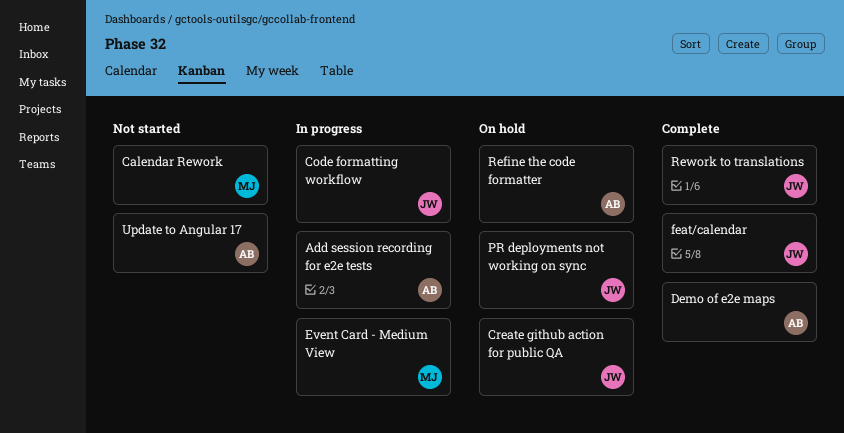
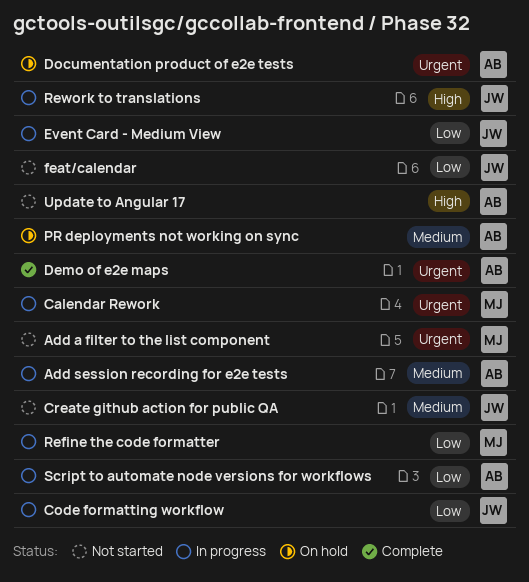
Add a filter to the list component: none -> present
Calendar Rework, status: Not started -> In progress
Create github action for public QA, status: On hold -> Not started
Documentation product of e2e tests: none -> present
Event Card - Medium View, owner: MJ -> JW
feat/calendar, status: Complete -> Not started
PR deployments not working on sync, owner: JW -> AB
Refine the code formatter, status: On hold -> In progress
Refine the code formatter, owner: AB -> MJ
Rework to translations, status: Complete -> In progress
Script to automate node versions for workflows: none -> present

